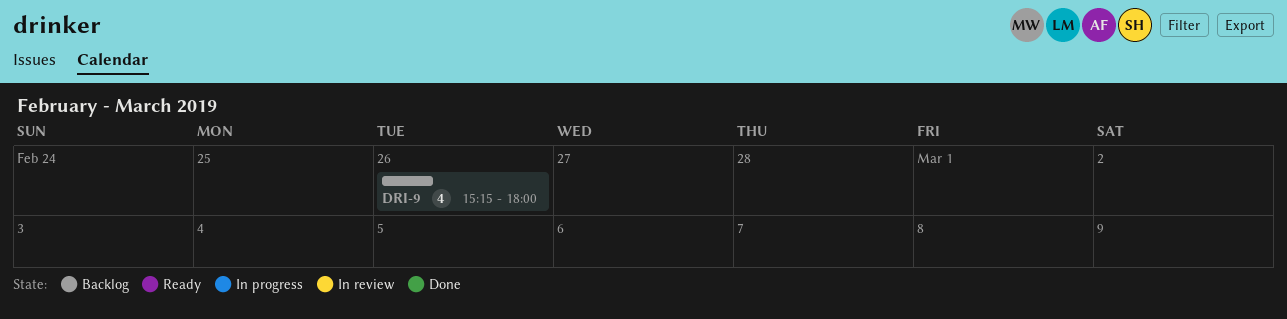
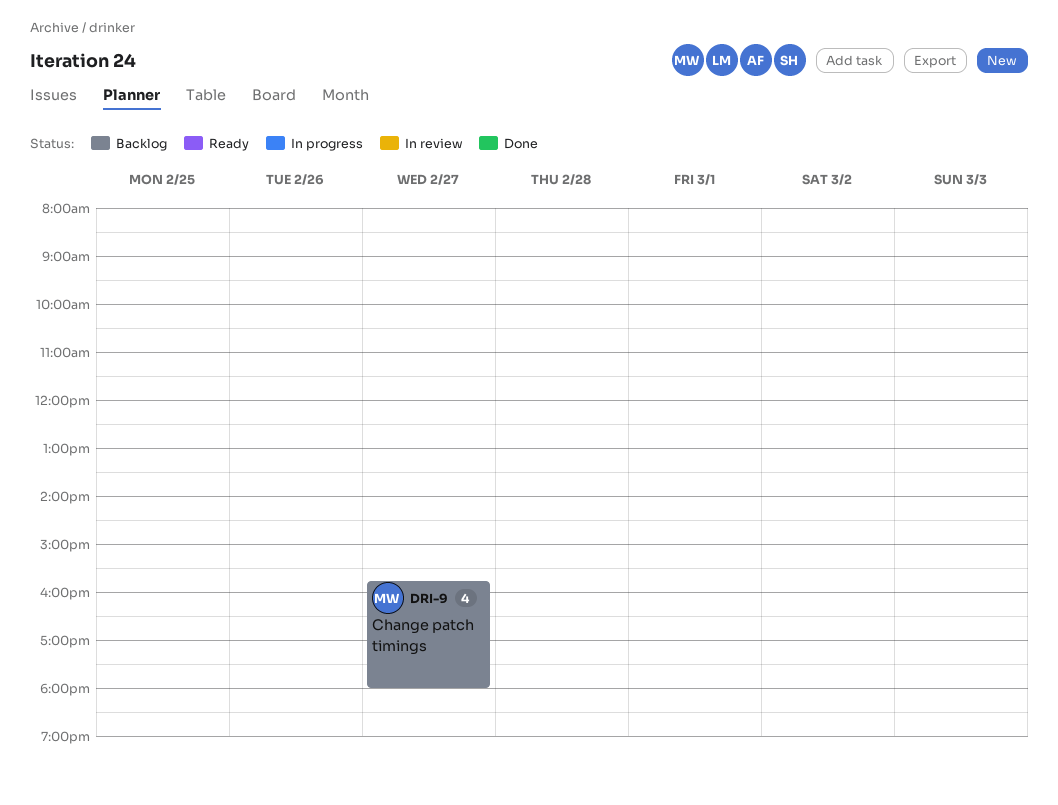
DRI-9, day: Feb 26 -> Feb 27
DRI-9, begins: 15:15 -> 15:45

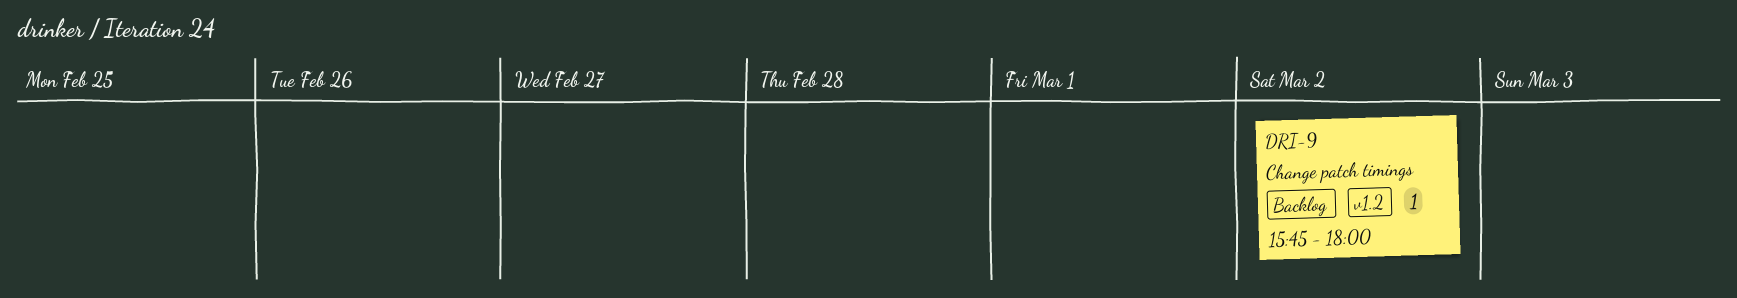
DRI-9, estimate: 4 -> 1
DRI-9, day: Feb 27 -> Mar 2

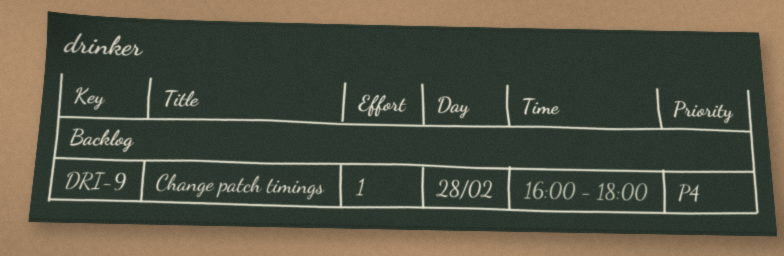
DRI-9, day: Mar 2 -> Feb 28
DRI-9, begins: 15:45 -> 16:00

